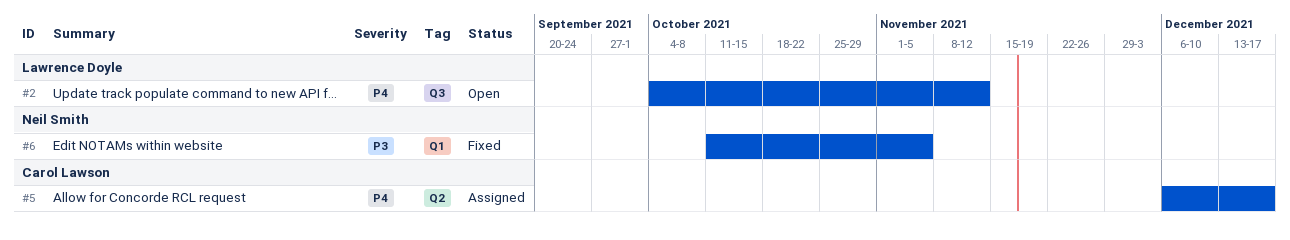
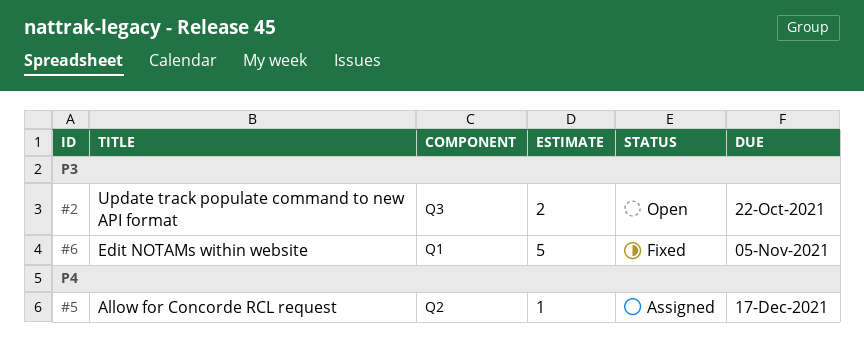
#2, priority: P4 -> P3
#2, due: Nov 12 -> Oct 22

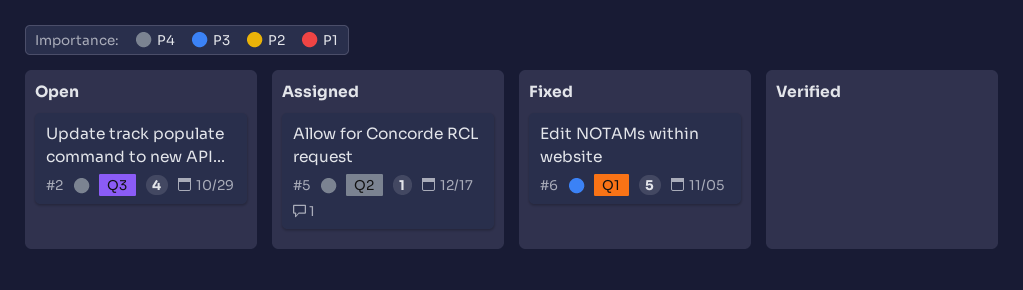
#2, priority: P3 -> P4
#2, estimate: 2 -> 4
#2, due: Oct 22 -> Oct 29

